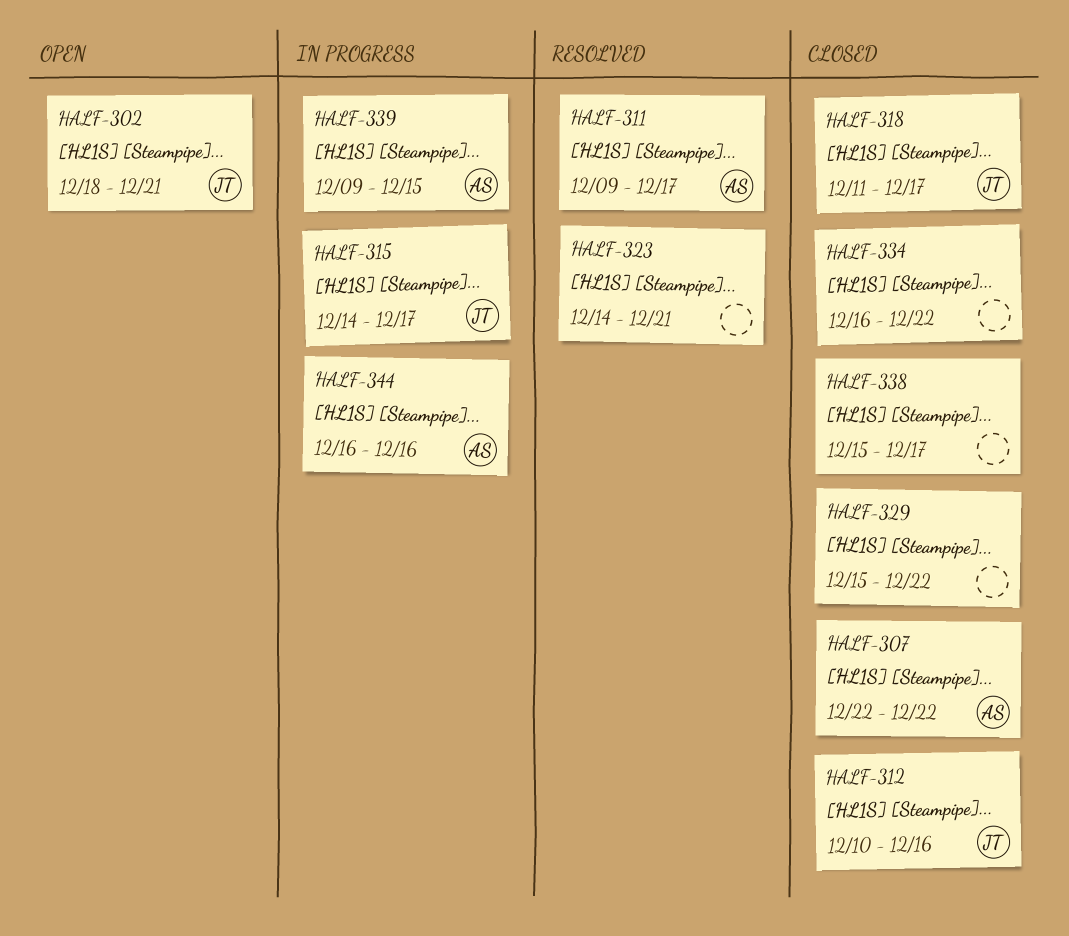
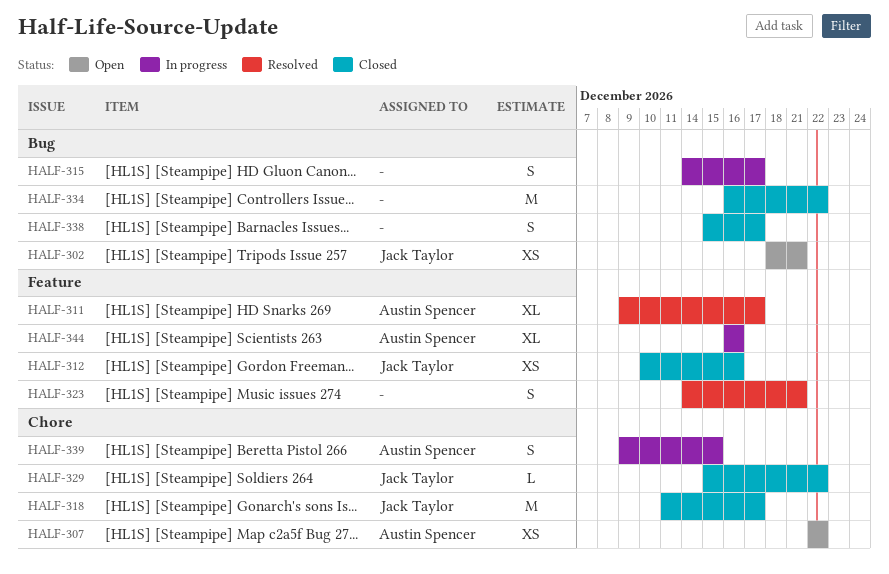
HALF-307, status: Closed -> Open
HALF-315, owner: Jack Taylor -> none
HALF-329, owner: none -> Jack Taylor

